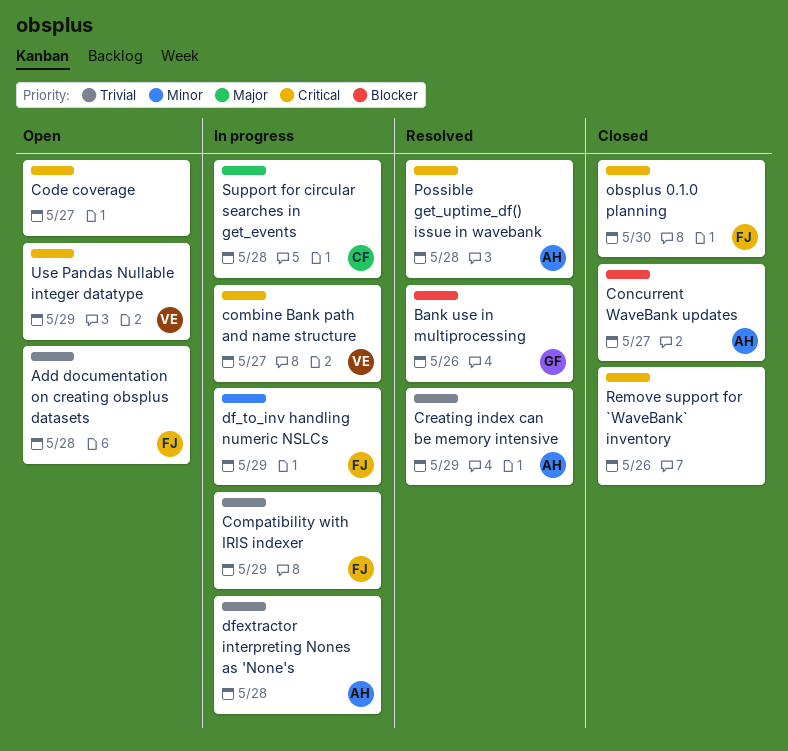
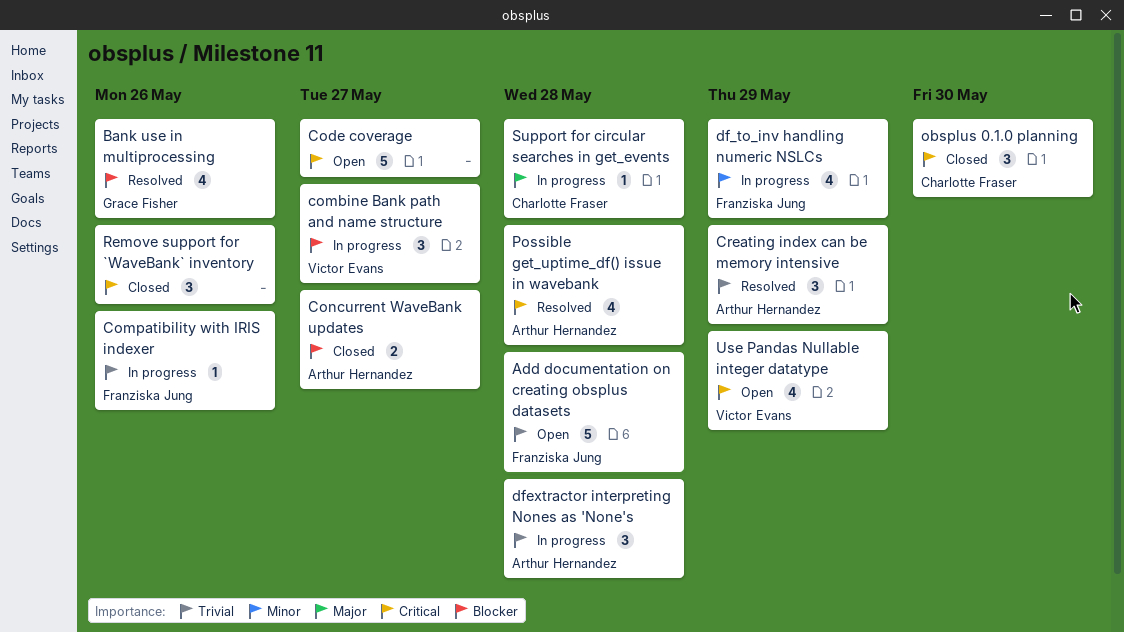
combine Bank path and name structure, priority: Critical -> Blocker
Compatibility with IRIS indexer, due: May 29 -> May 26
obsplus 0.1.0 planning, owner: Franziska Jung -> Charlotte Fraser

